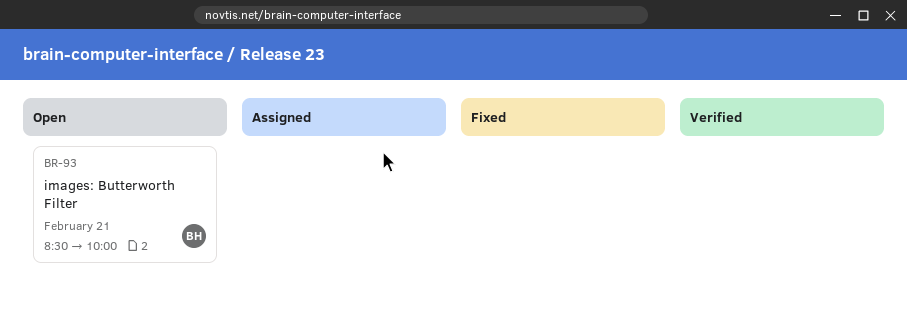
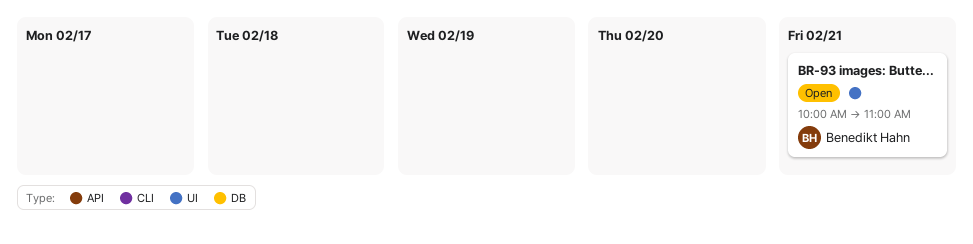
BR-93, begins: 08:30 -> 10:00
BR-93, ends: 10:00 -> 11:00

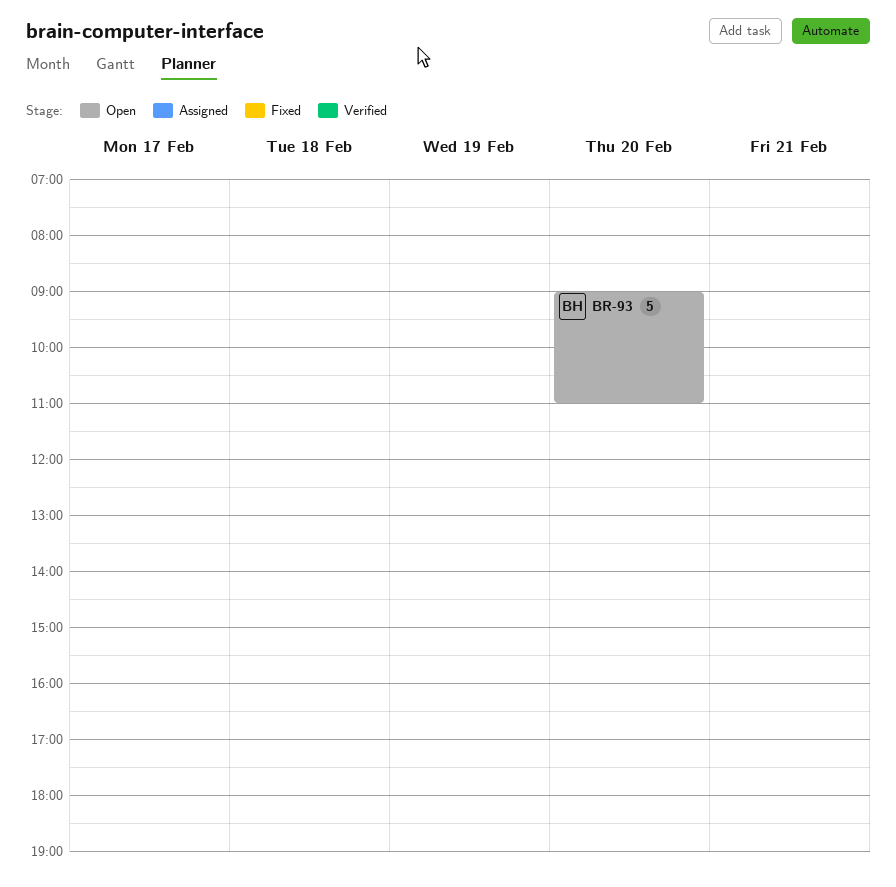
BR-93, day: Feb 21 -> Feb 20
BR-93, begins: 10:00 -> 09:00

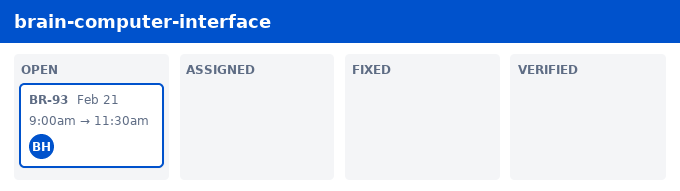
BR-93, day: Feb 20 -> Feb 21
BR-93, ends: 11:00 -> 11:30

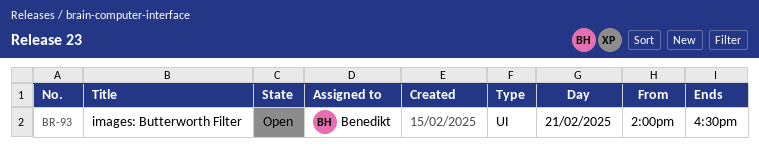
BR-93, begins: 09:00 -> 14:00
BR-93, ends: 11:30 -> 16:30

